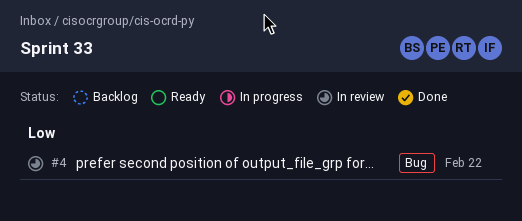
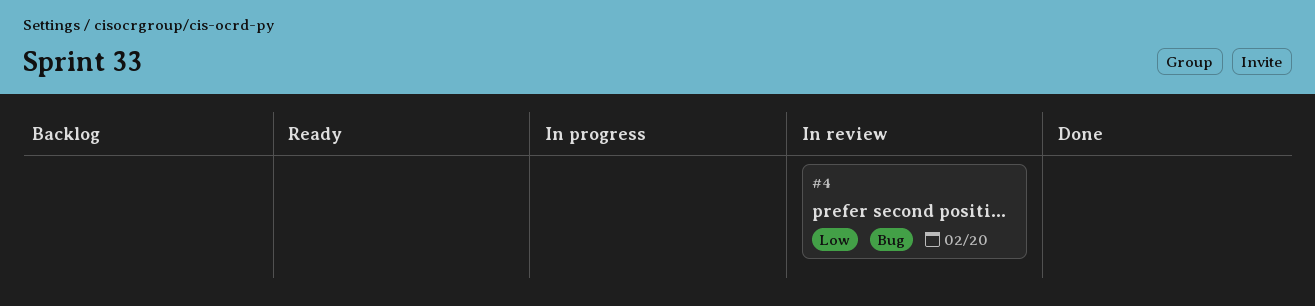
#4, due: Feb 22 -> Feb 20

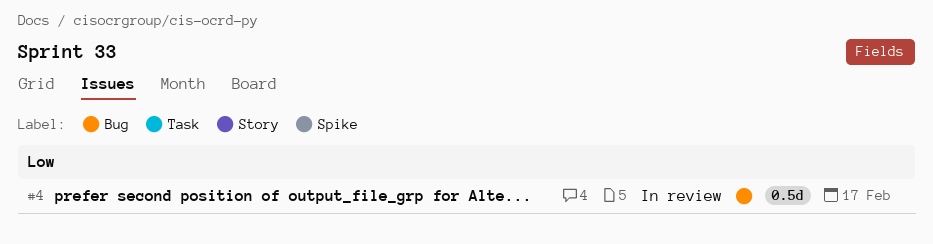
#4, due: Feb 20 -> Feb 17

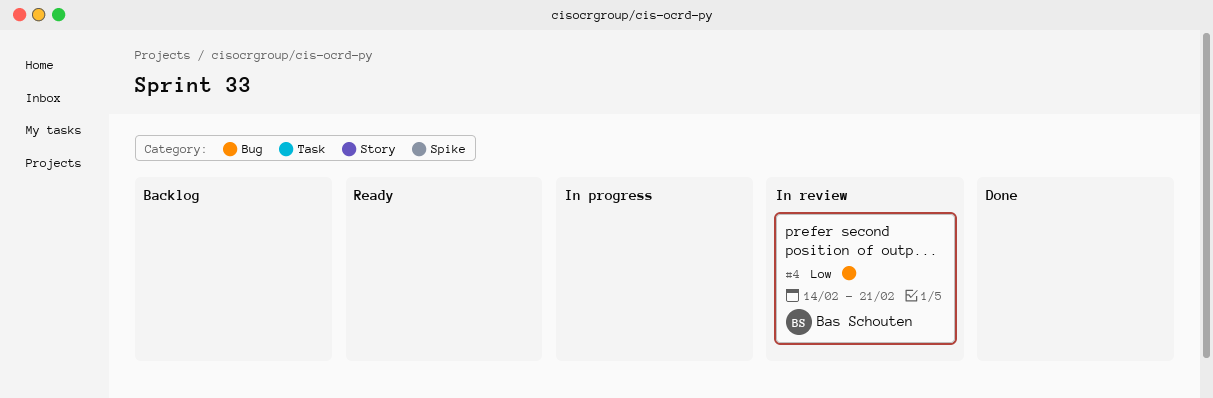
#4, due: Feb 17 -> Feb 21

